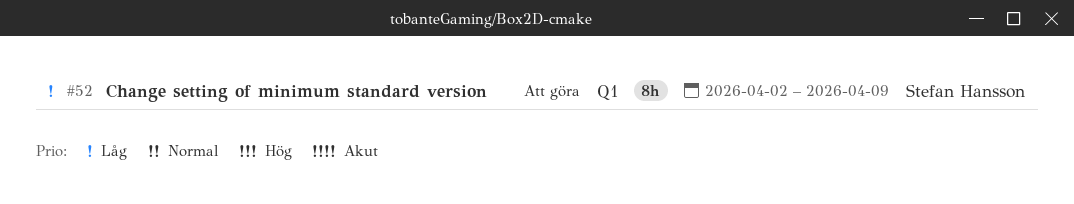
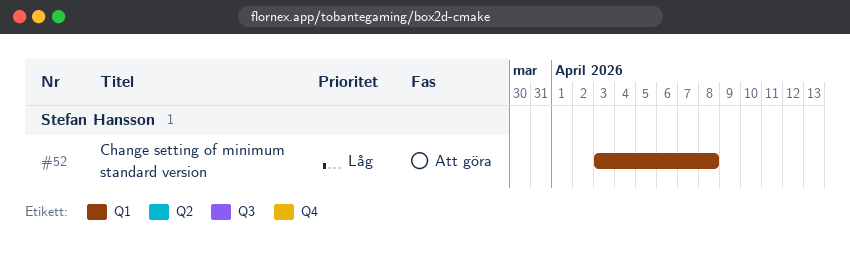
#52, start: Apr 2 -> Apr 3
#52, due: Apr 9 -> Apr 8

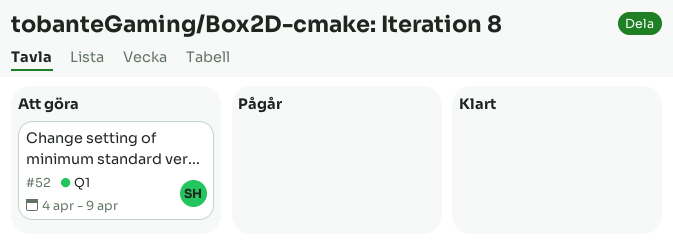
#52, start: Apr 3 -> Apr 4
#52, due: Apr 8 -> Apr 9

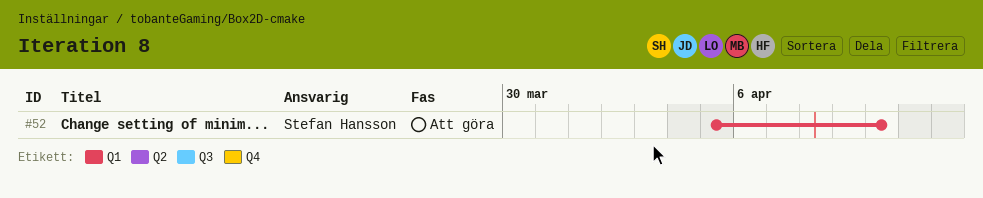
#52, start: Apr 4 -> Apr 5
#52, due: Apr 9 -> Apr 10

